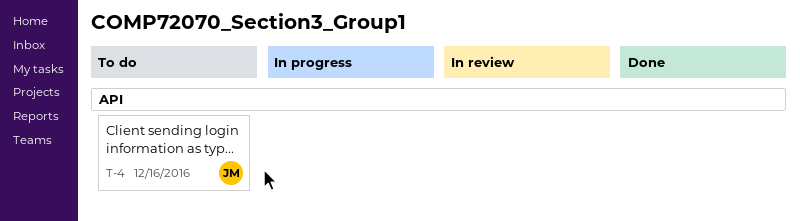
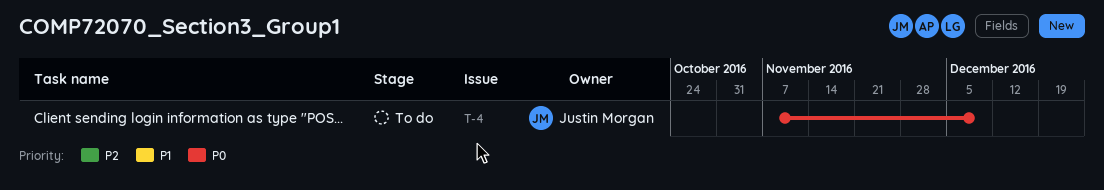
T-4, due: Dec 16 -> Dec 9

